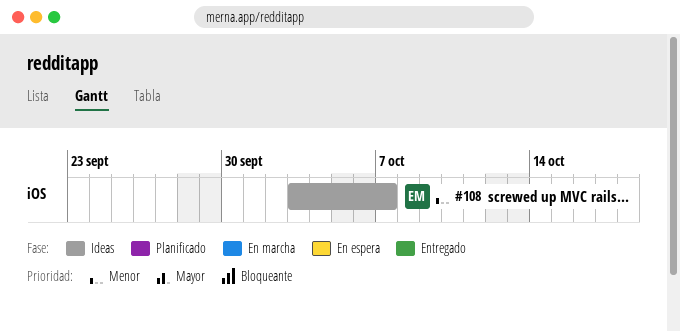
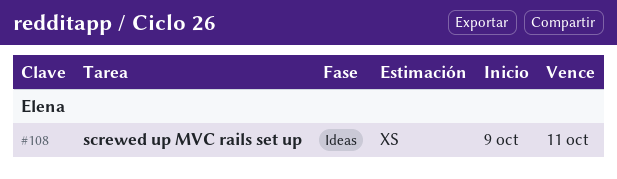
#108, start: Oct 3 -> Oct 9
#108, due: Oct 7 -> Oct 11

